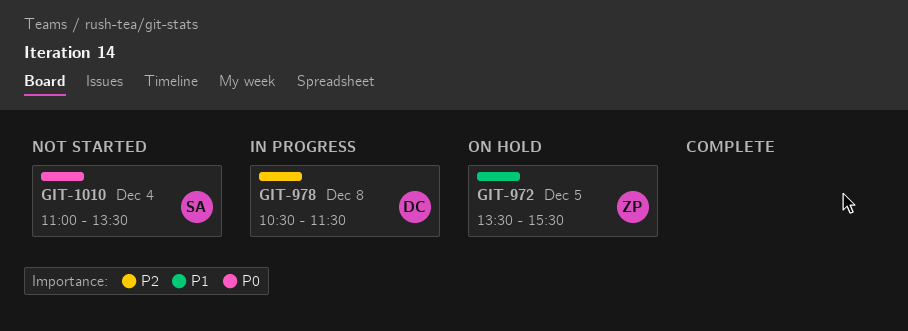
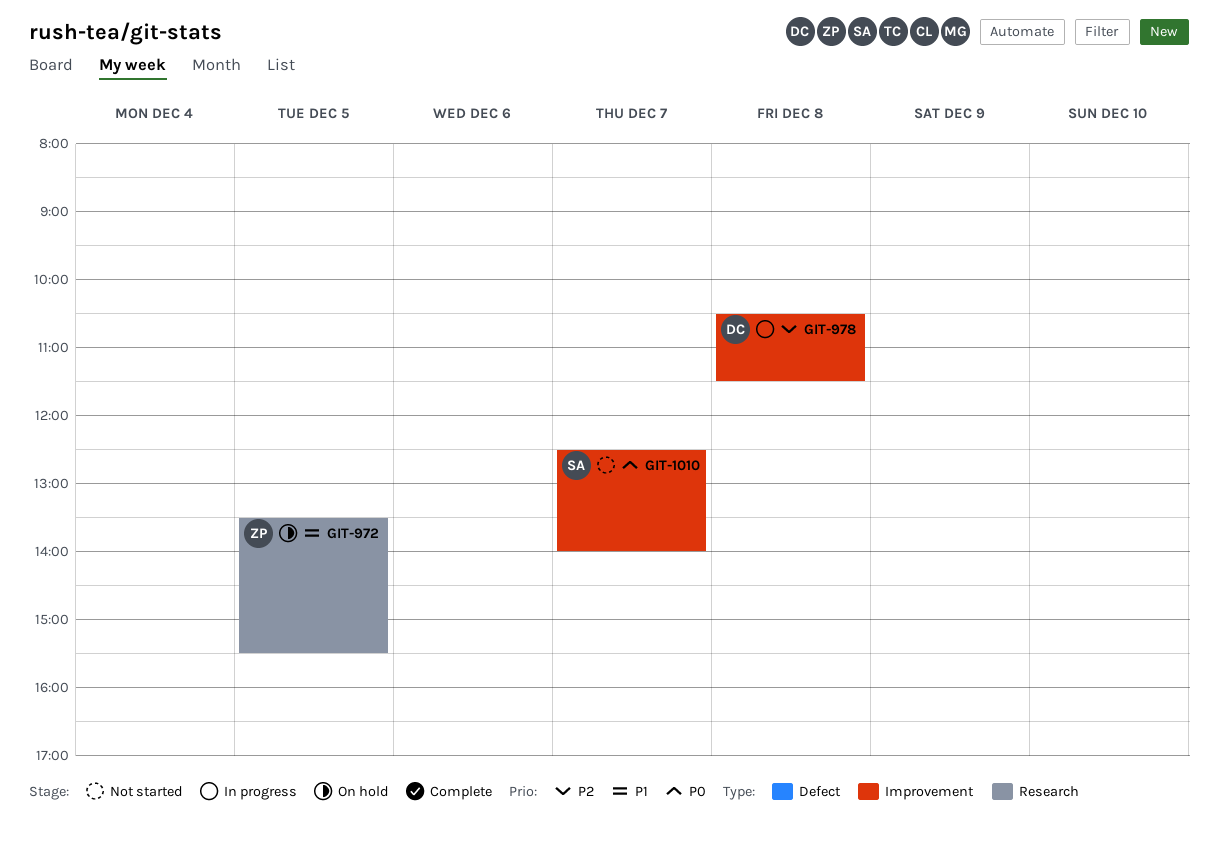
GIT-1010, day: Dec 4 -> Dec 7
GIT-1010, begins: 11:00 -> 12:30
GIT-1010, ends: 13:30 -> 14:00

